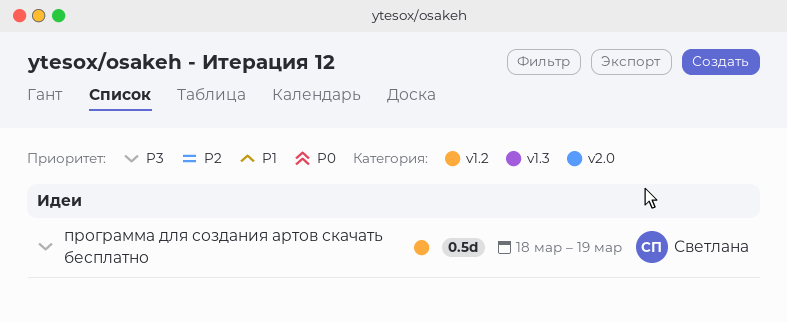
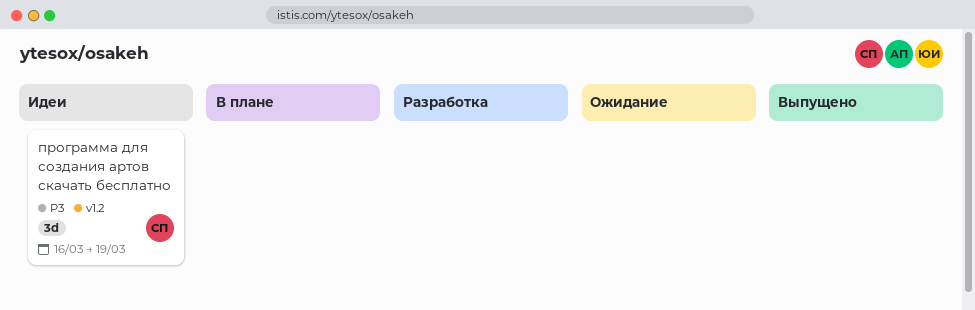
программа для создания артов скачать бесплатно, estimate: 0.5d -> 3d
программа для создания артов скачать бесплатно, start: Mar 18 -> Mar 16

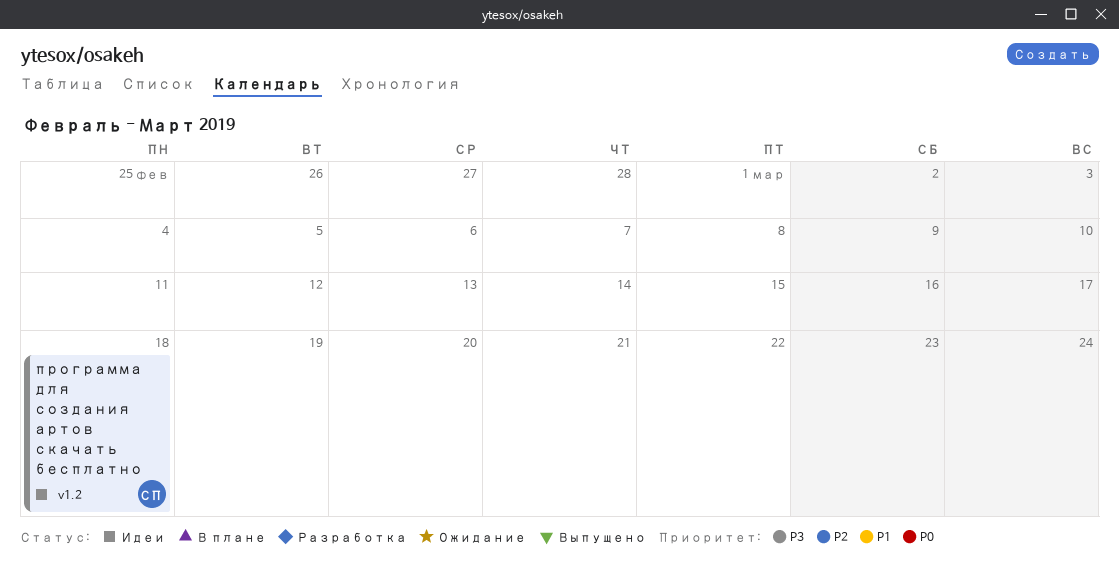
программа для создания артов скачать бесплатно, due: Mar 19 -> Mar 18

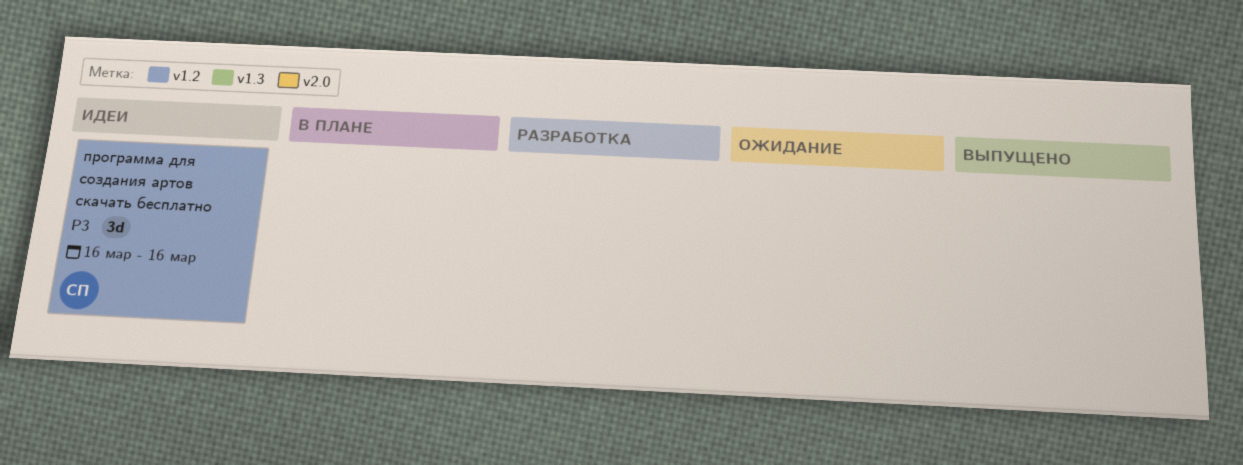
программа для создания артов скачать бесплатно, due: Mar 18 -> Mar 16

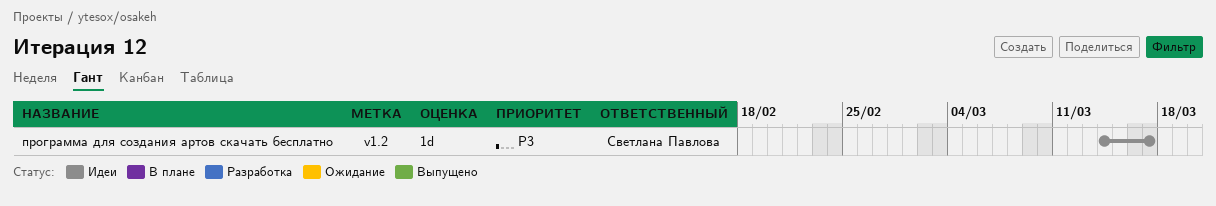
программа для создания артов скачать бесплатно, estimate: 3d -> 1d
программа для создания артов скачать бесплатно, start: Mar 16 -> Mar 14
программа для создания артов скачать бесплатно, due: Mar 16 -> Mar 17

